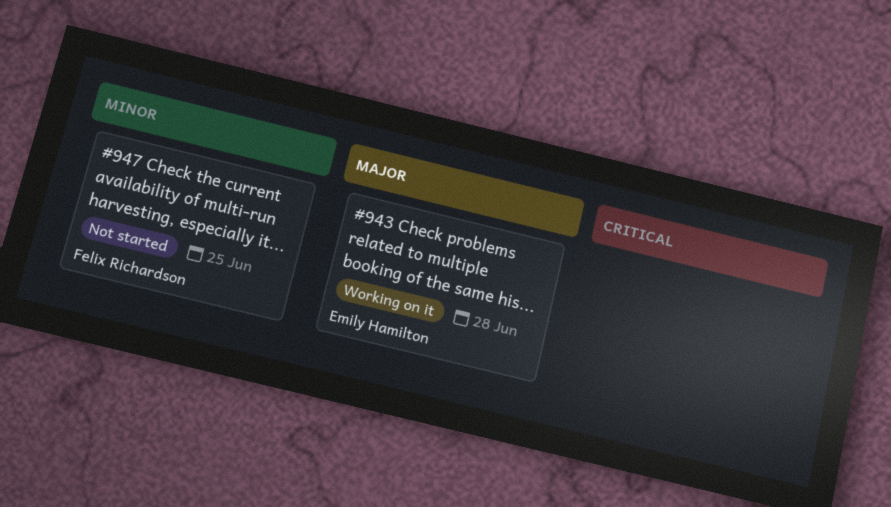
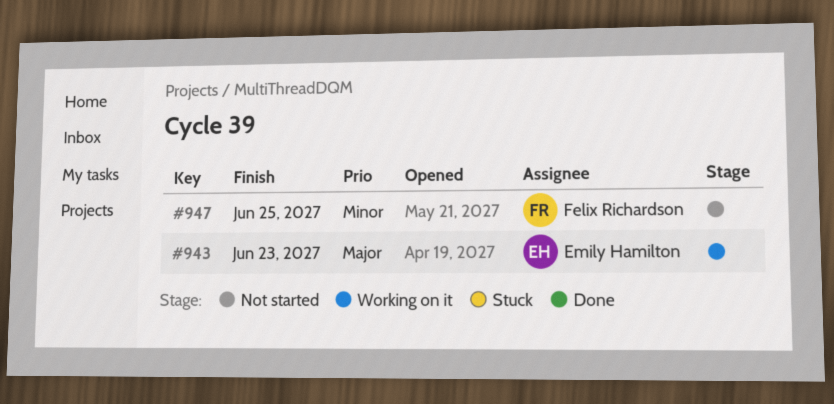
#943, due: Jun 28 -> Jun 23

